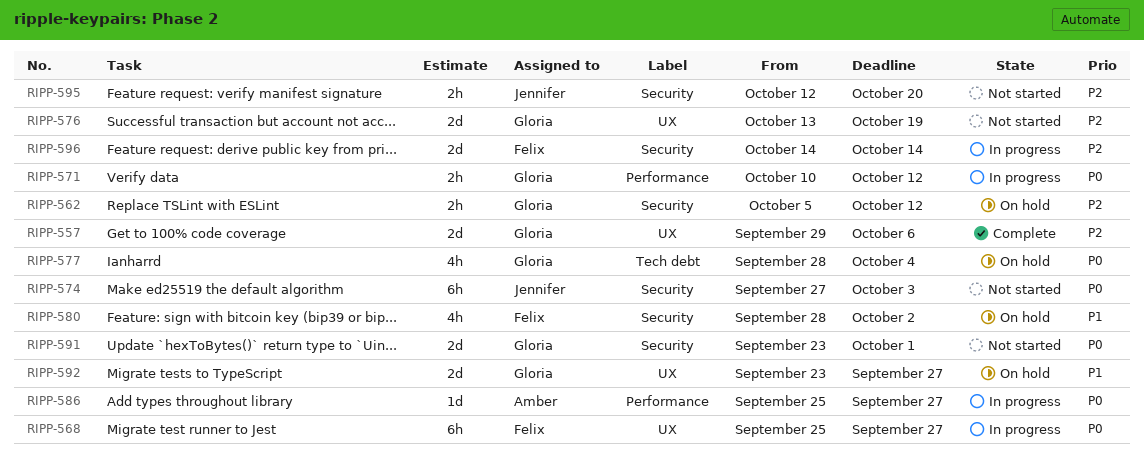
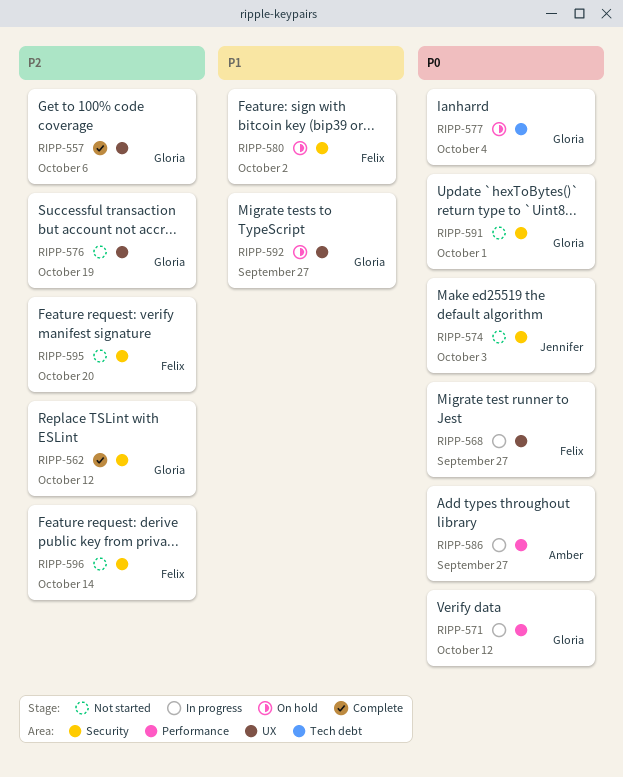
RIPP-562, status: On hold -> Complete
RIPP-595, owner: Jennifer -> Felix
RIPP-596, status: In progress -> Not started

